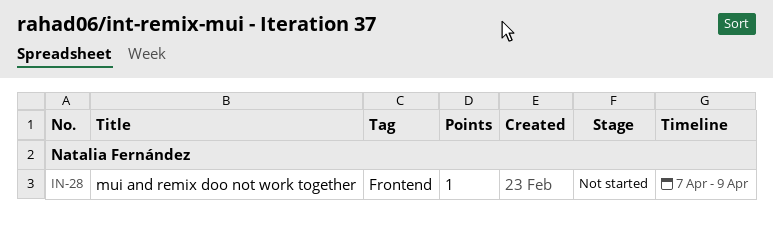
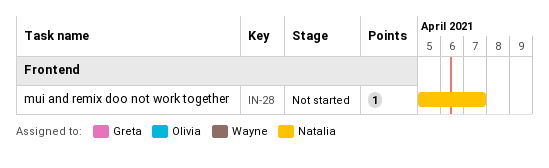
IN-28, start: Apr 7 -> Apr 5
IN-28, due: Apr 9 -> Apr 7

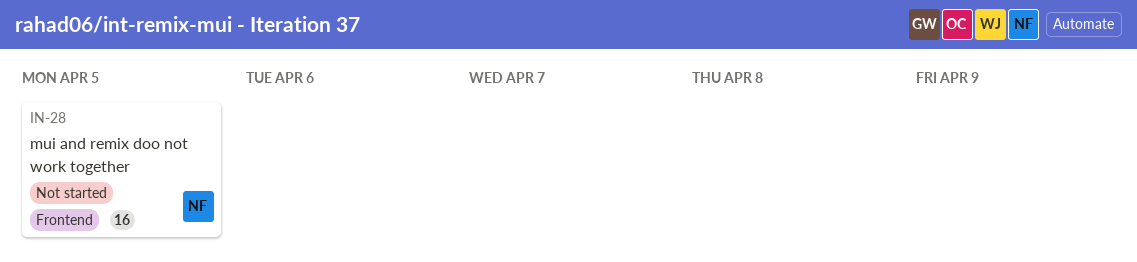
IN-28, estimate: 1 -> 16
IN-28, due: Apr 7 -> Apr 5

